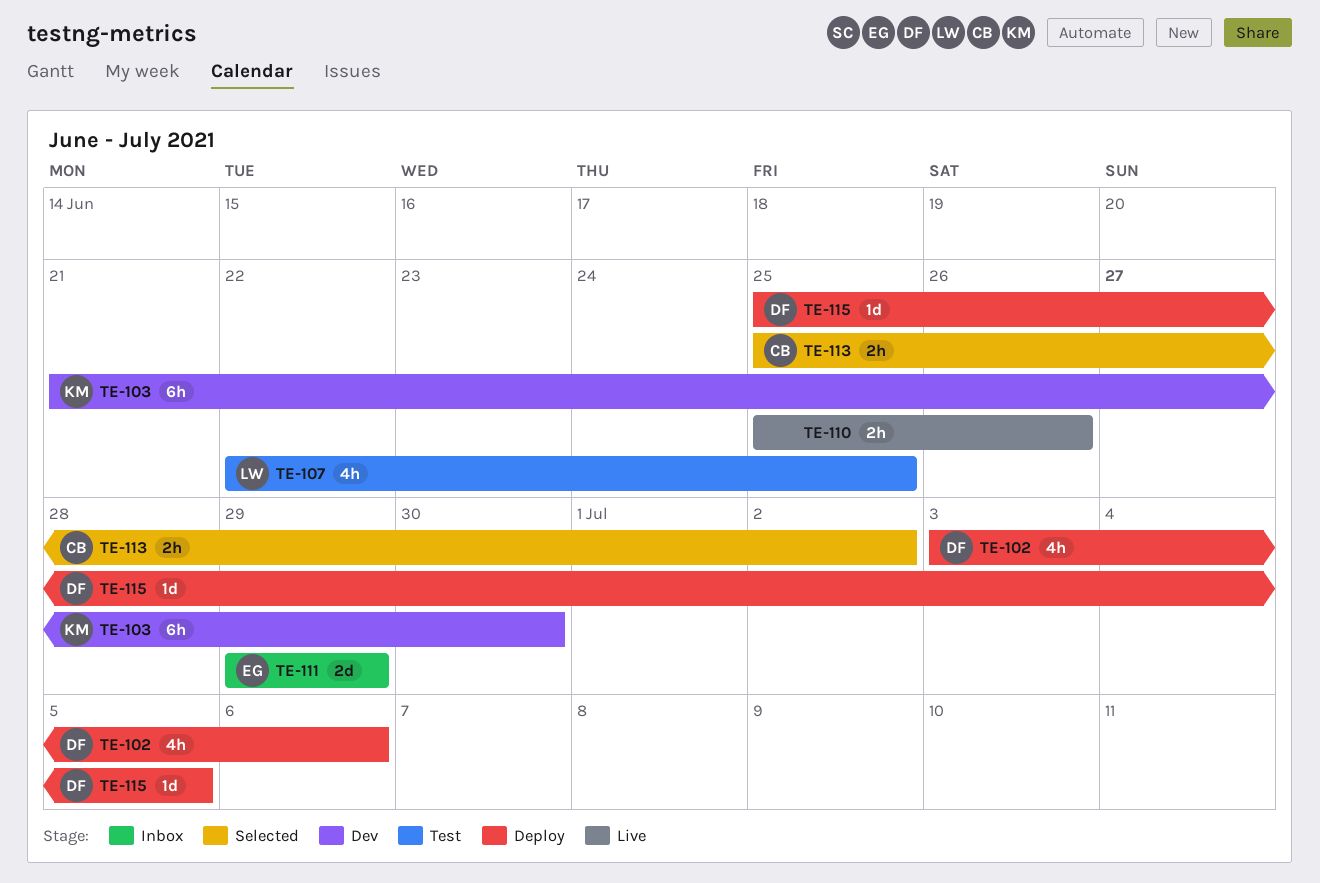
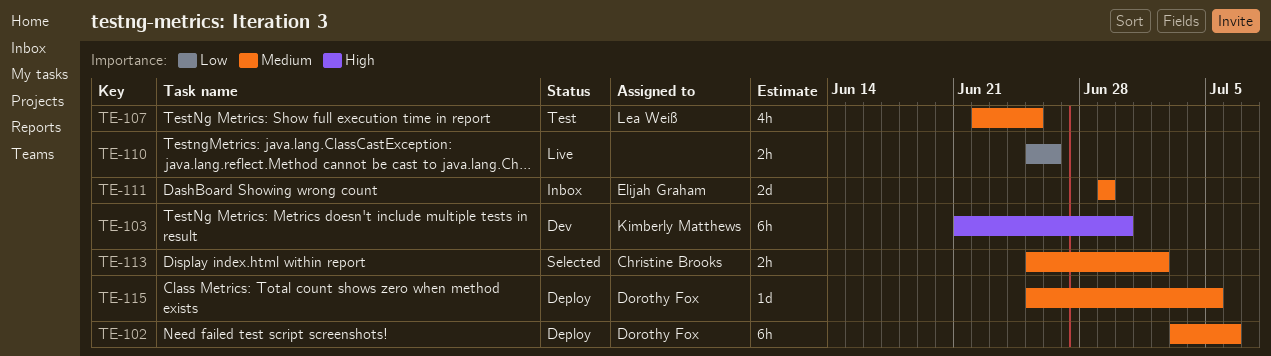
TE-102, estimate: 4h -> 6h

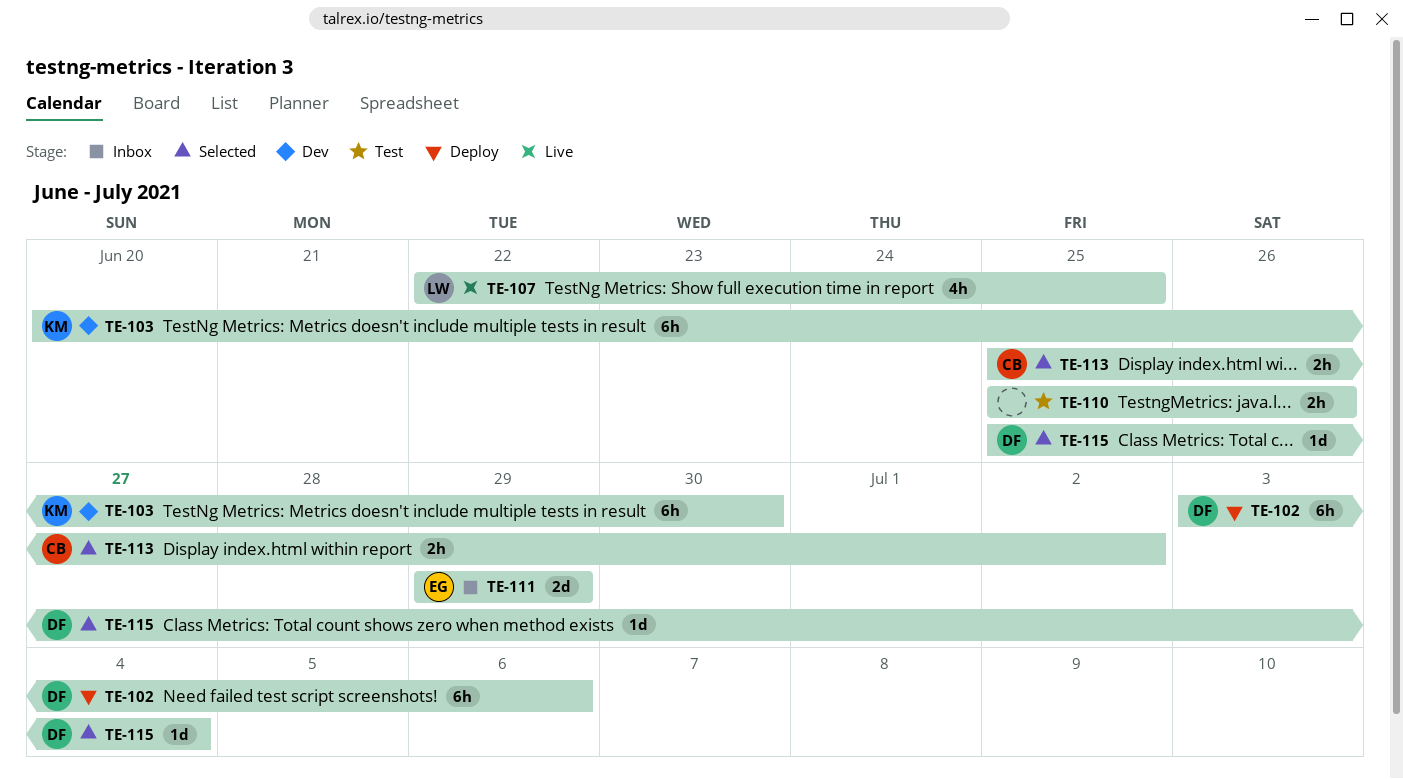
TE-103, start: Jun 21 -> Jun 20
TE-107, status: Test -> Live
TE-110, status: Live -> Test
TE-115, status: Deploy -> Selected
TE-115, due: Jul 5 -> Jul 4

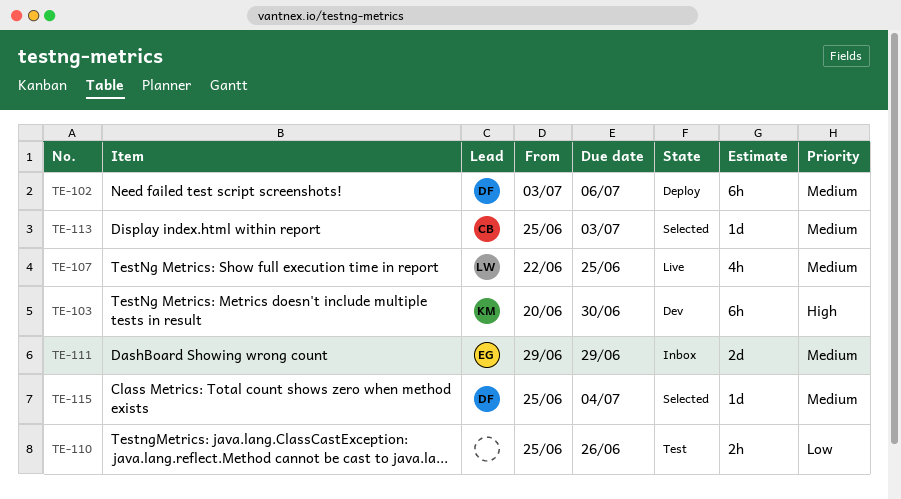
TE-113, estimate: 2h -> 1d
TE-113, due: Jul 2 -> Jul 3

